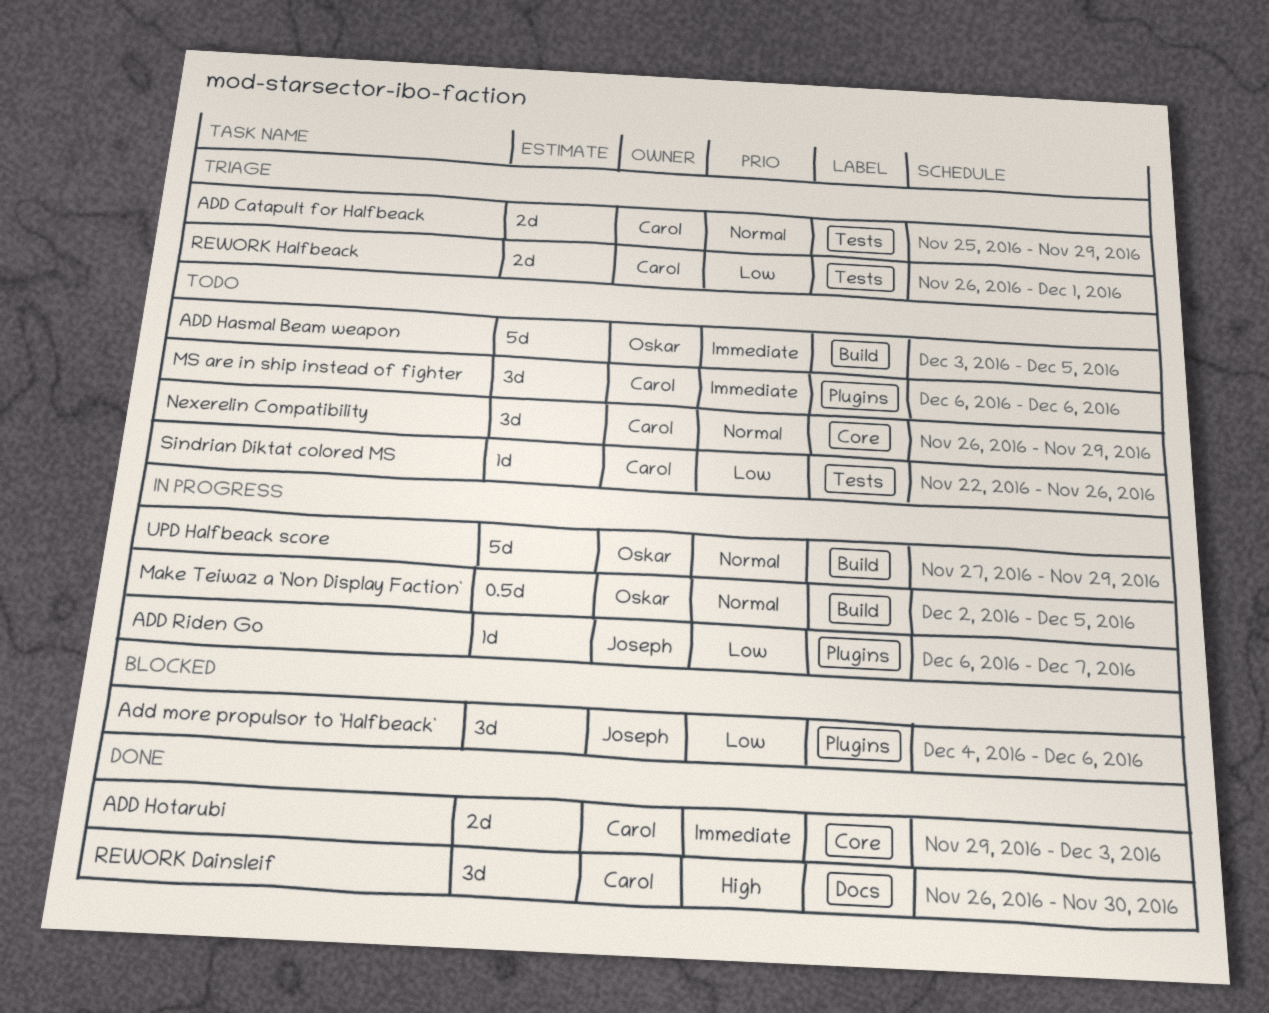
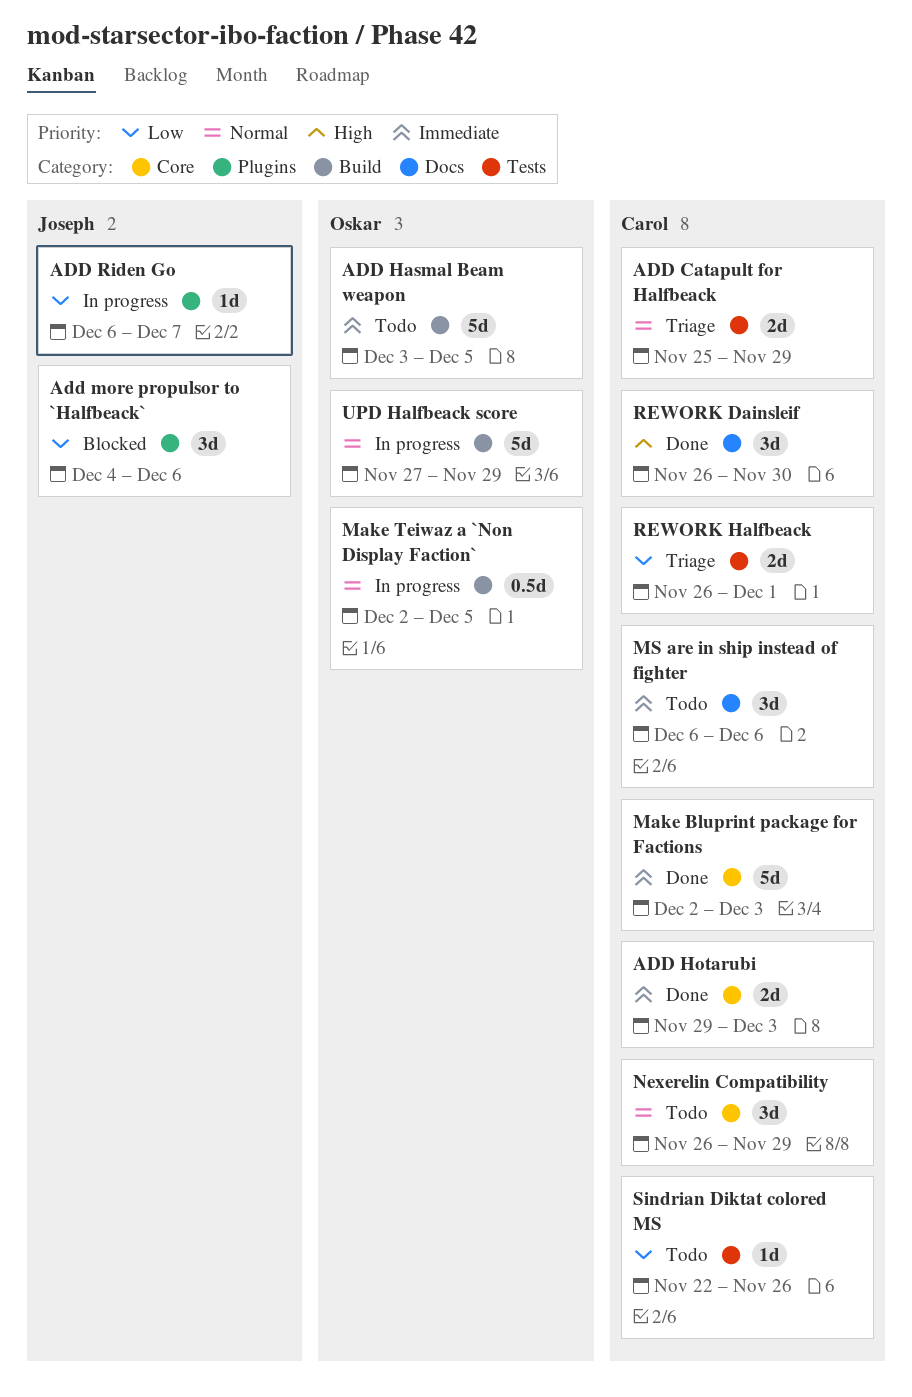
Make Bluprint package for Factions: none -> present
MS are in ship instead of fighter, label: Plugins -> Docs

